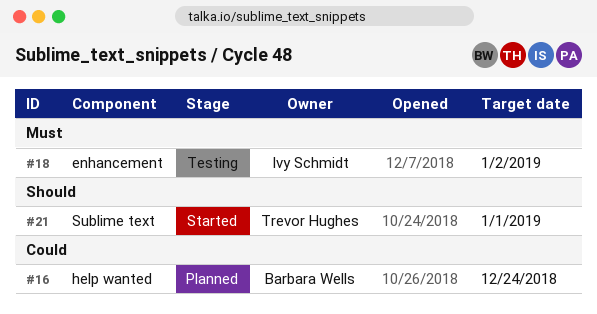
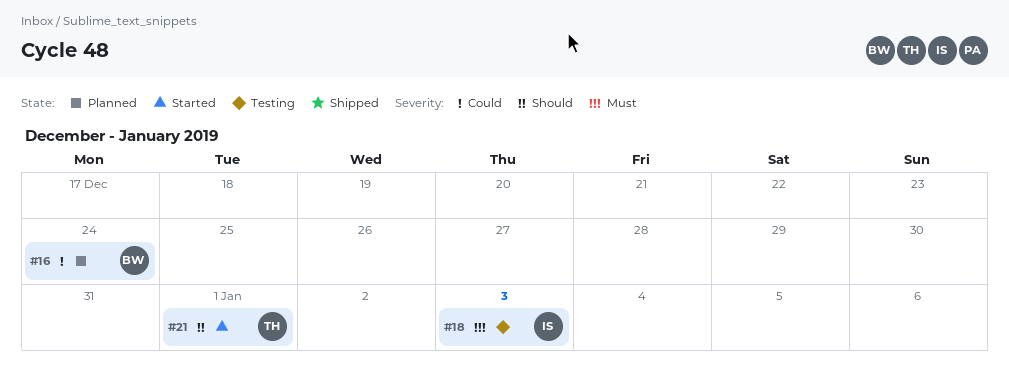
#18, due: Jan 2 -> Jan 3

